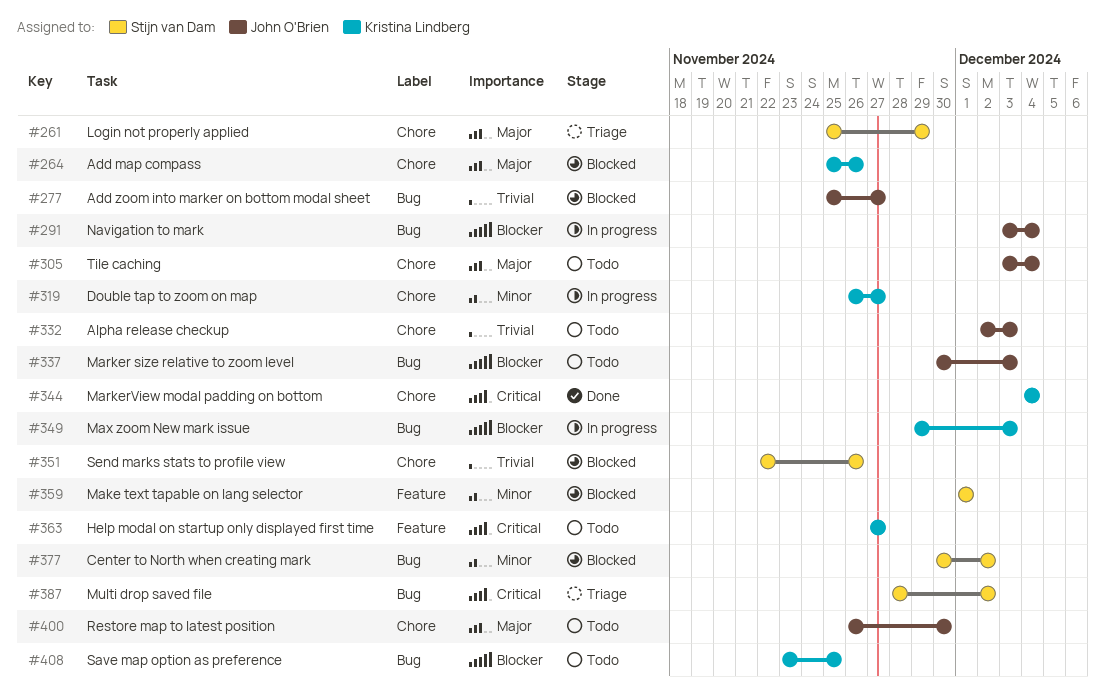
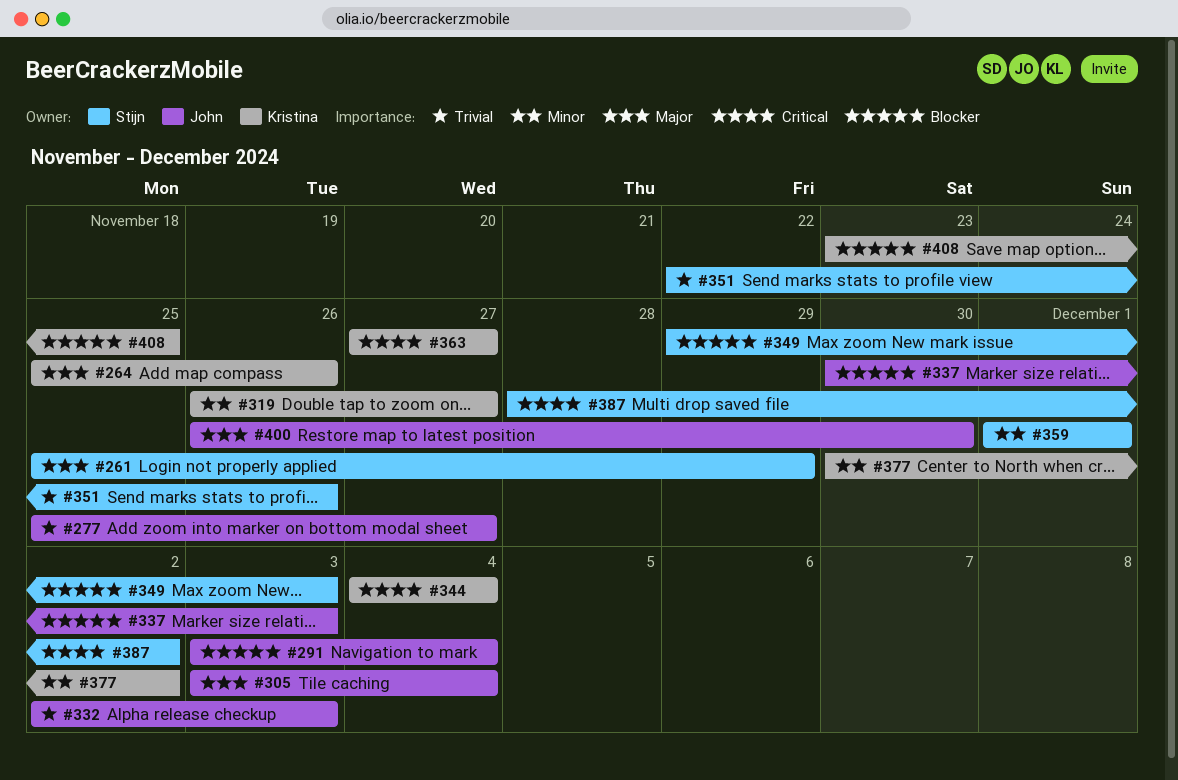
#349, owner: Kristina Lindberg -> Stijn van Dam
#377, owner: Stijn van Dam -> Kristina Lindberg

